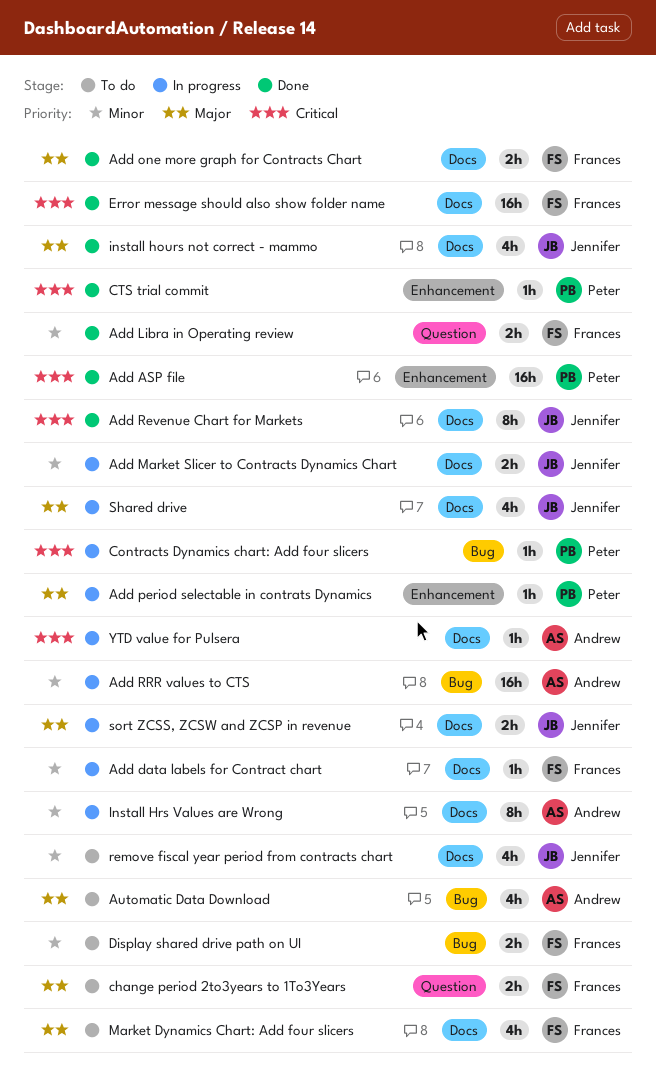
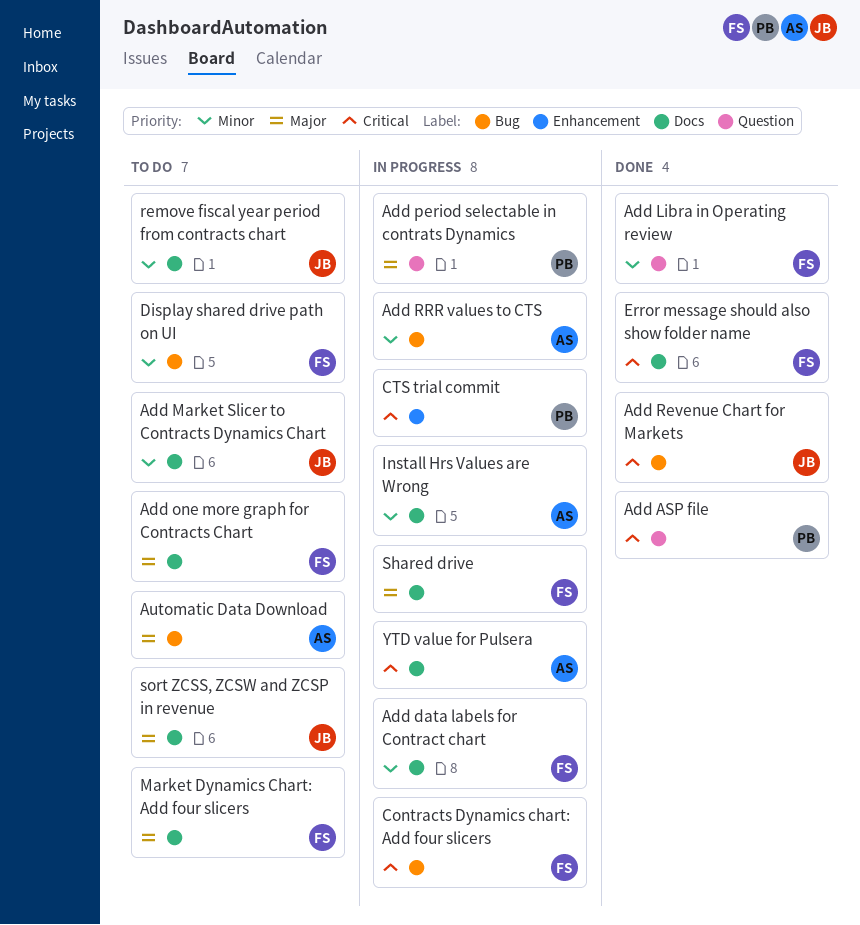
Add ASP file, label: Enhancement -> Question
Add Market Slicer to Contracts Dynamics Chart, status: In progress -> To do
Add one more graph for Contracts Chart, status: Done -> To do
Add period selectable in contrats Dynamics, label: Enhancement -> Question
Add Revenue Chart for Markets, label: Docs -> Bug
change period 2to3years to 1To3Years: present -> none
Contracts Dynamics chart: Add four slicers, owner: Peter -> Frances
CTS trial commit, status: Done -> In progress
install hours not correct - mammo: present -> none
Shared drive, owner: Jennifer -> Frances
sort ZCSS, ZCSW and ZCSP in revenue, status: In progress -> To do

